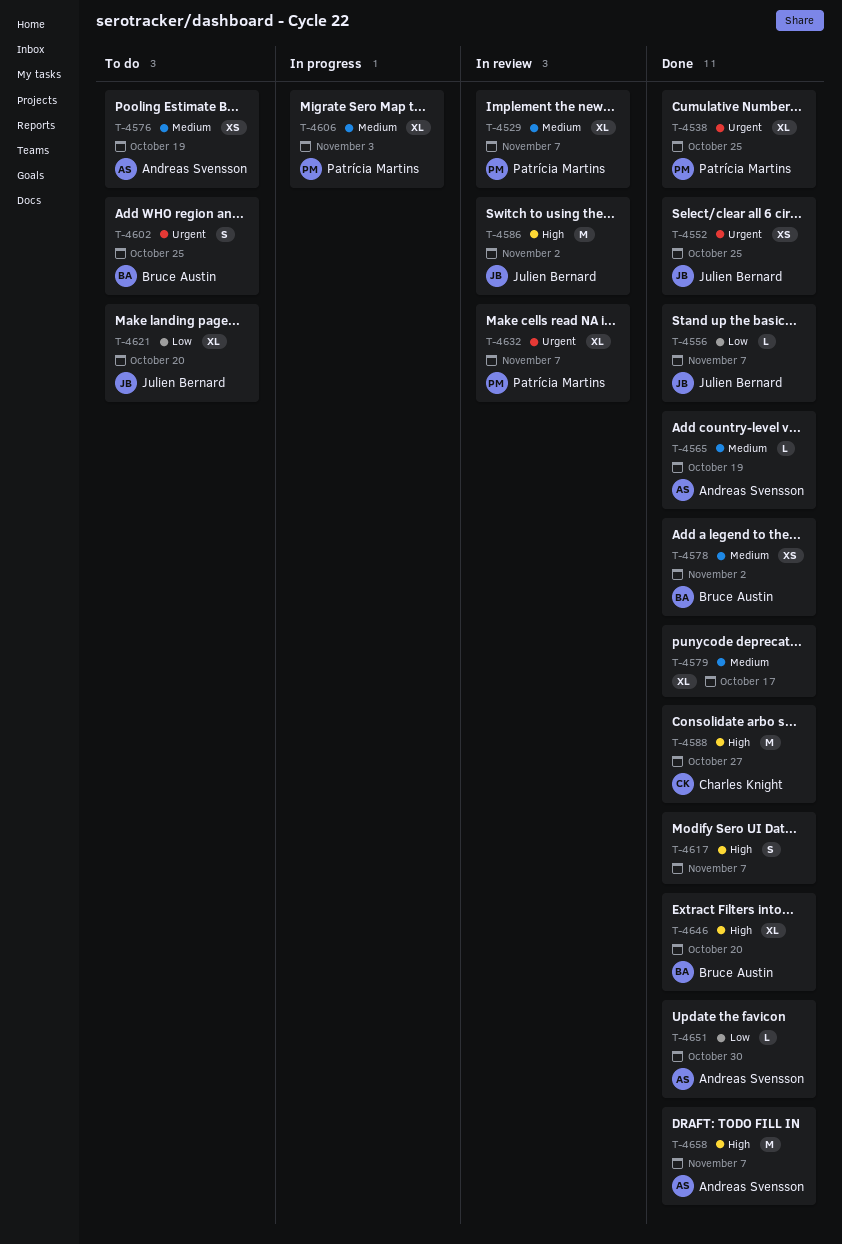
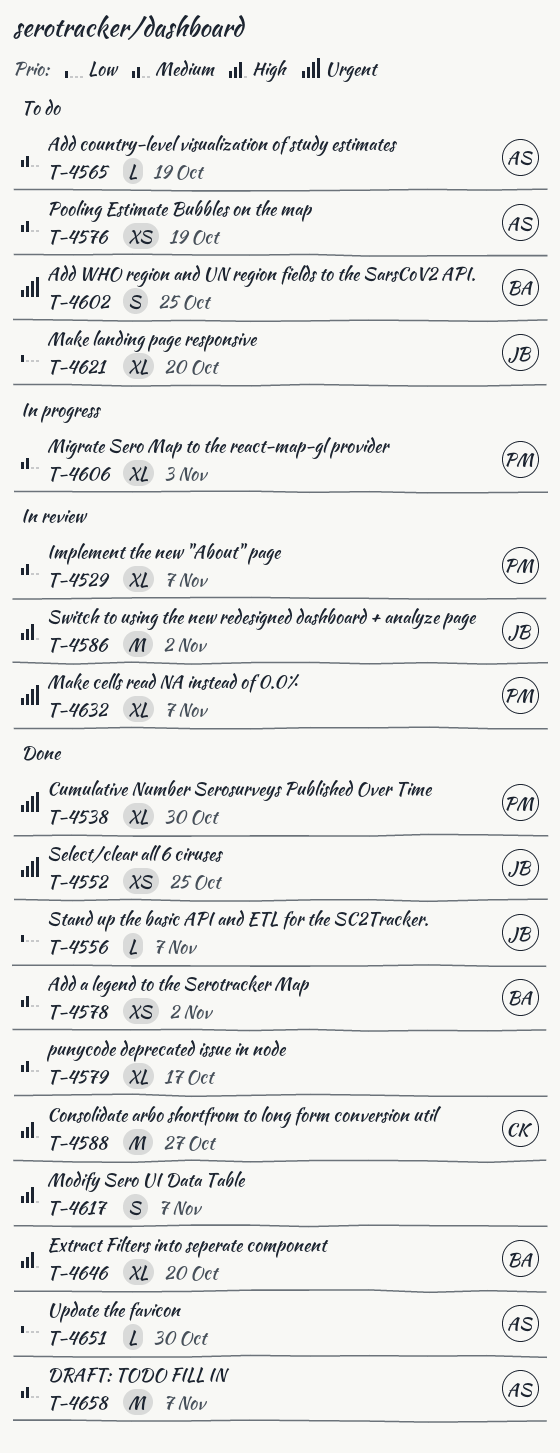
T-4538, due: Oct 25 -> Oct 30
T-4565, status: Done -> To do
T-4658, priority: High -> Medium

